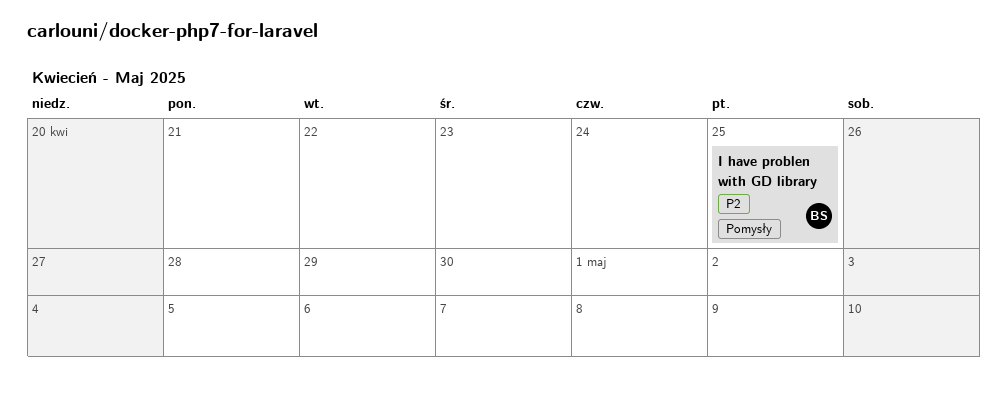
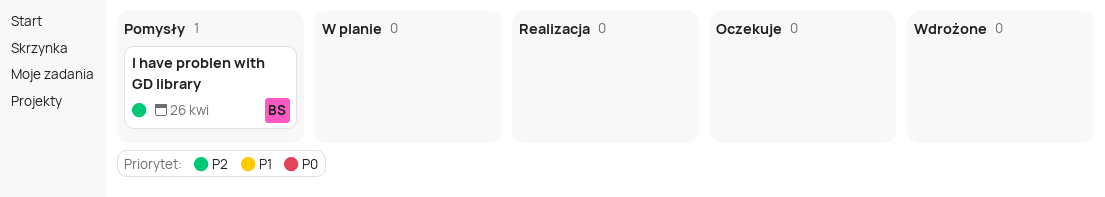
I have problen with GD library, due: Apr 25 -> Apr 26

